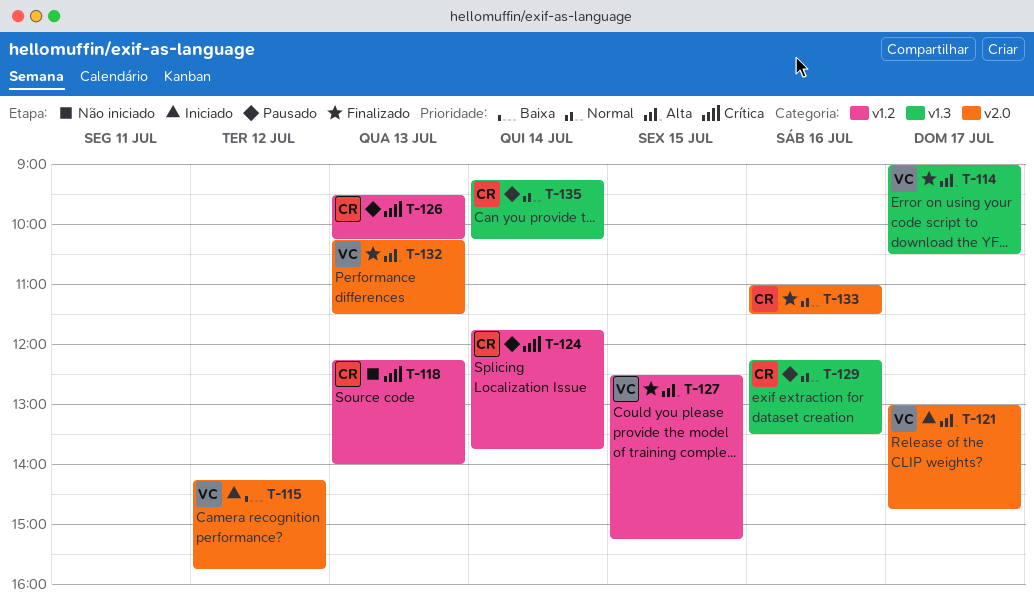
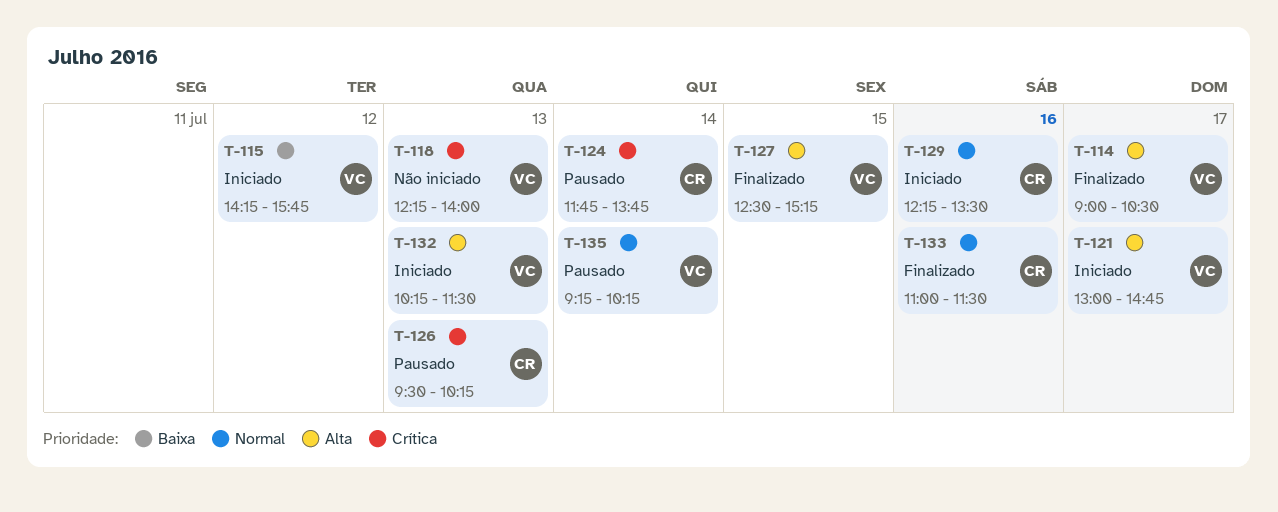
T-118, owner: CR -> VC
T-129, status: Pausado -> Iniciado
T-132, status: Finalizado -> Iniciado
T-135, owner: CR -> VC

